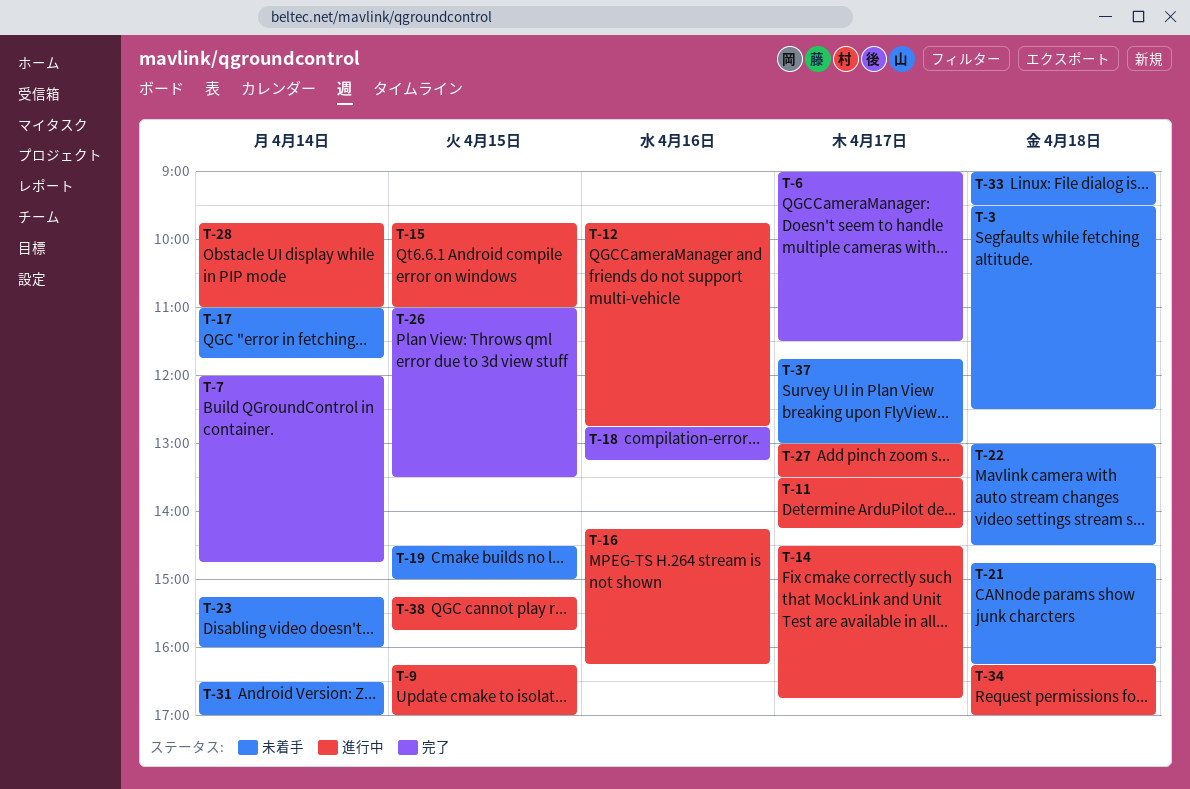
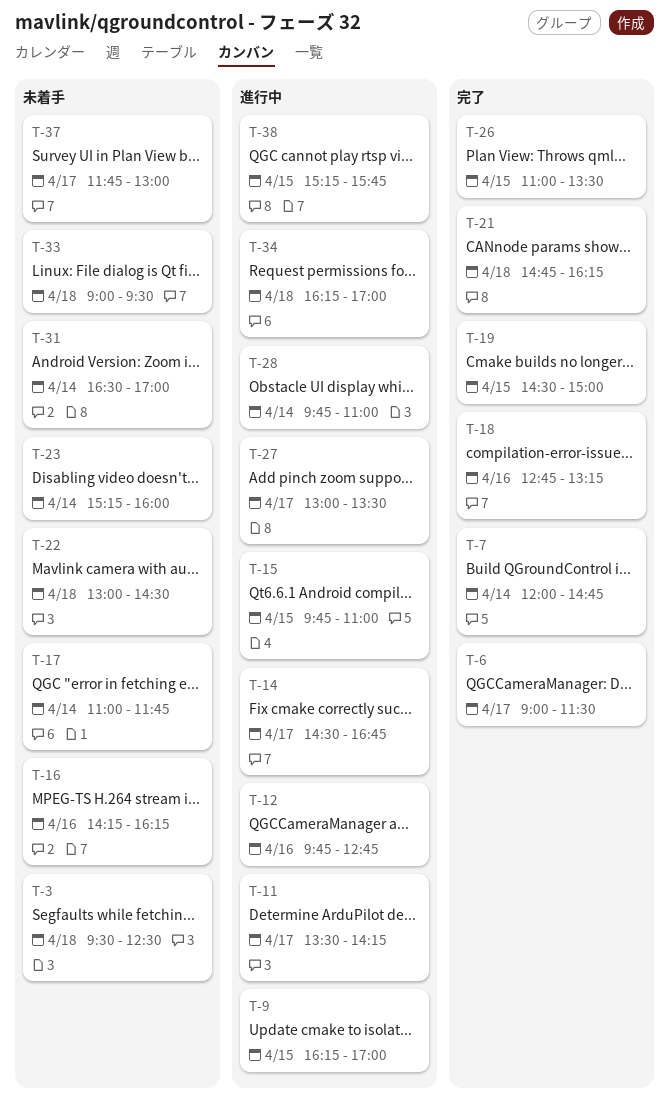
T-16, status: 進行中 -> 未着手
T-19, status: 未着手 -> 完了
T-21, status: 未着手 -> 完了

